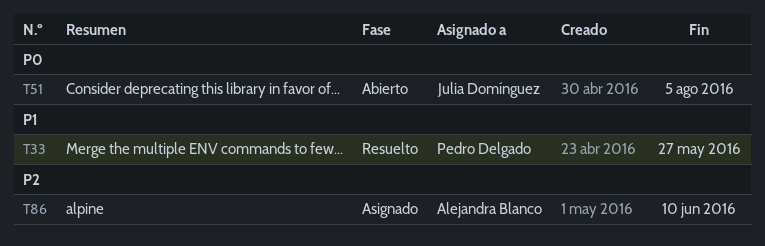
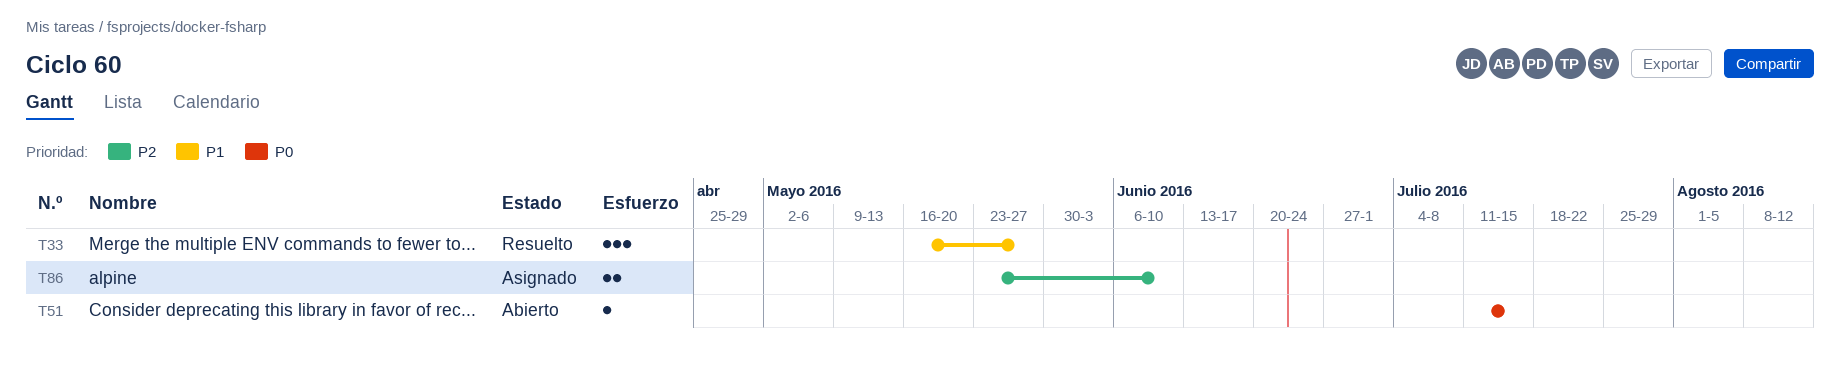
T51, due: Aug 5 -> Jul 15

